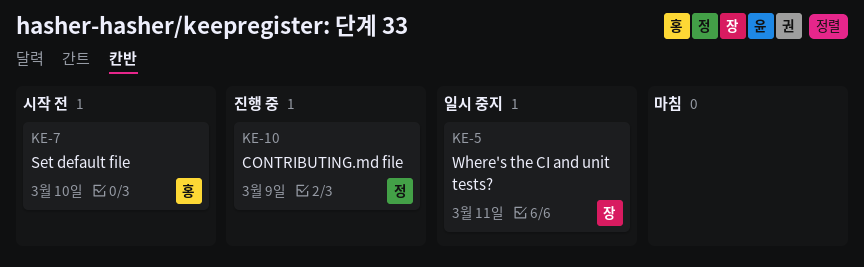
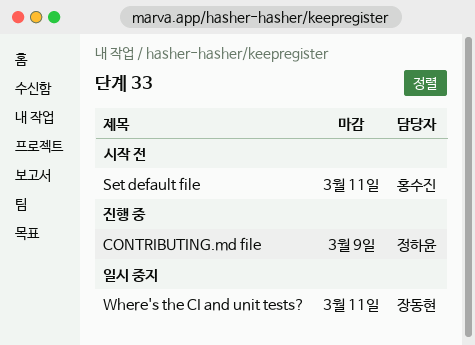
Set default file, due: Mar 10 -> Mar 11

